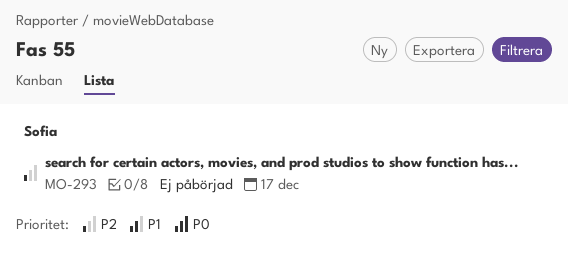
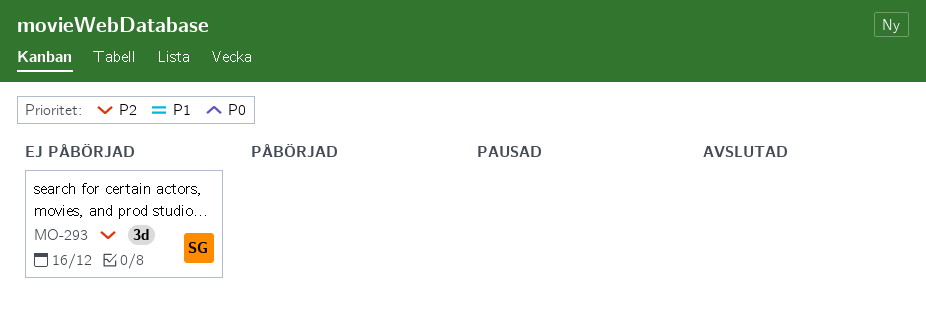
MO-293, due: Dec 17 -> Dec 16

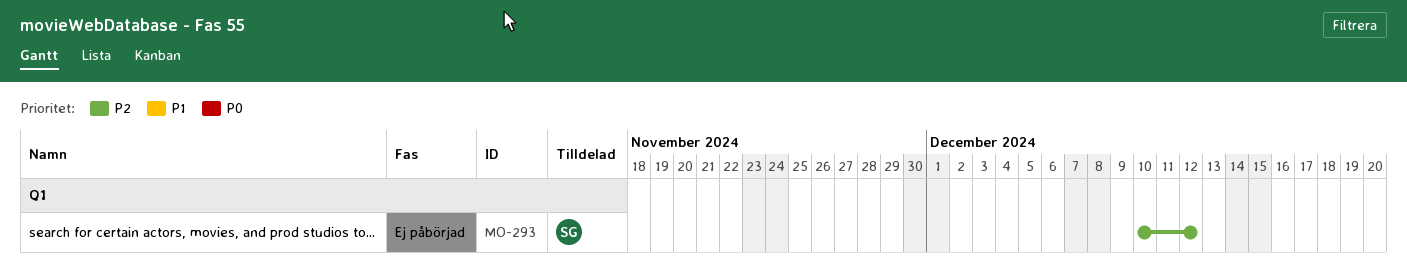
MO-293, due: Dec 16 -> Dec 12

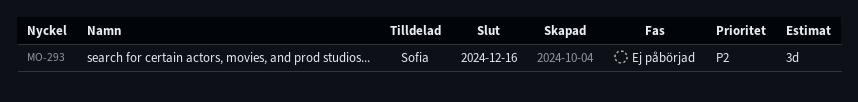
MO-293, due: Dec 12 -> Dec 16

